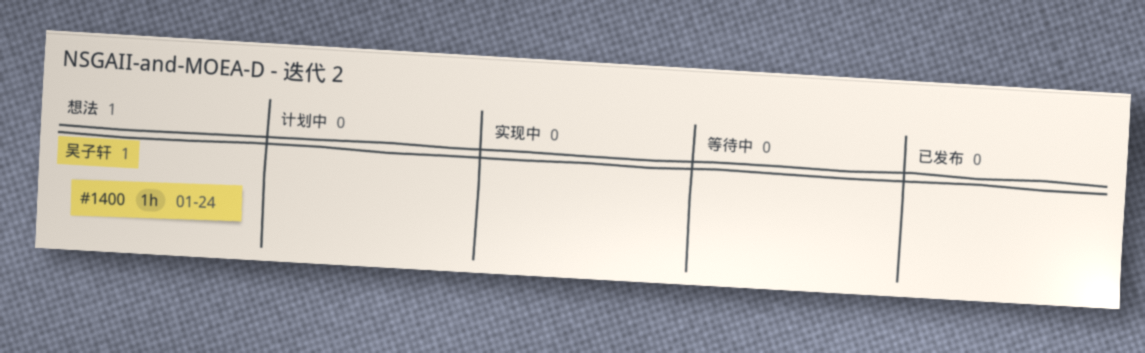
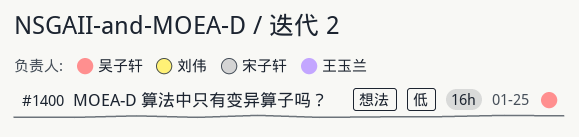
#1400, estimate: 1h -> 16h
#1400, due: Jan 24 -> Jan 25

